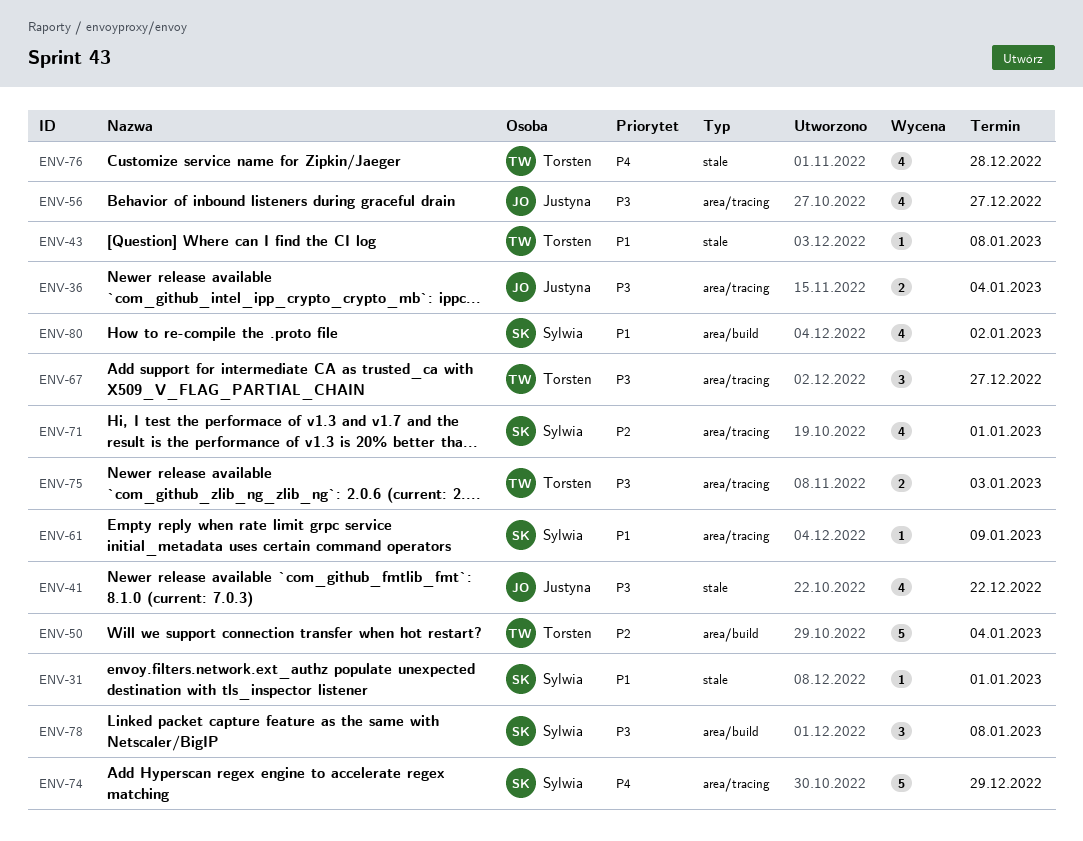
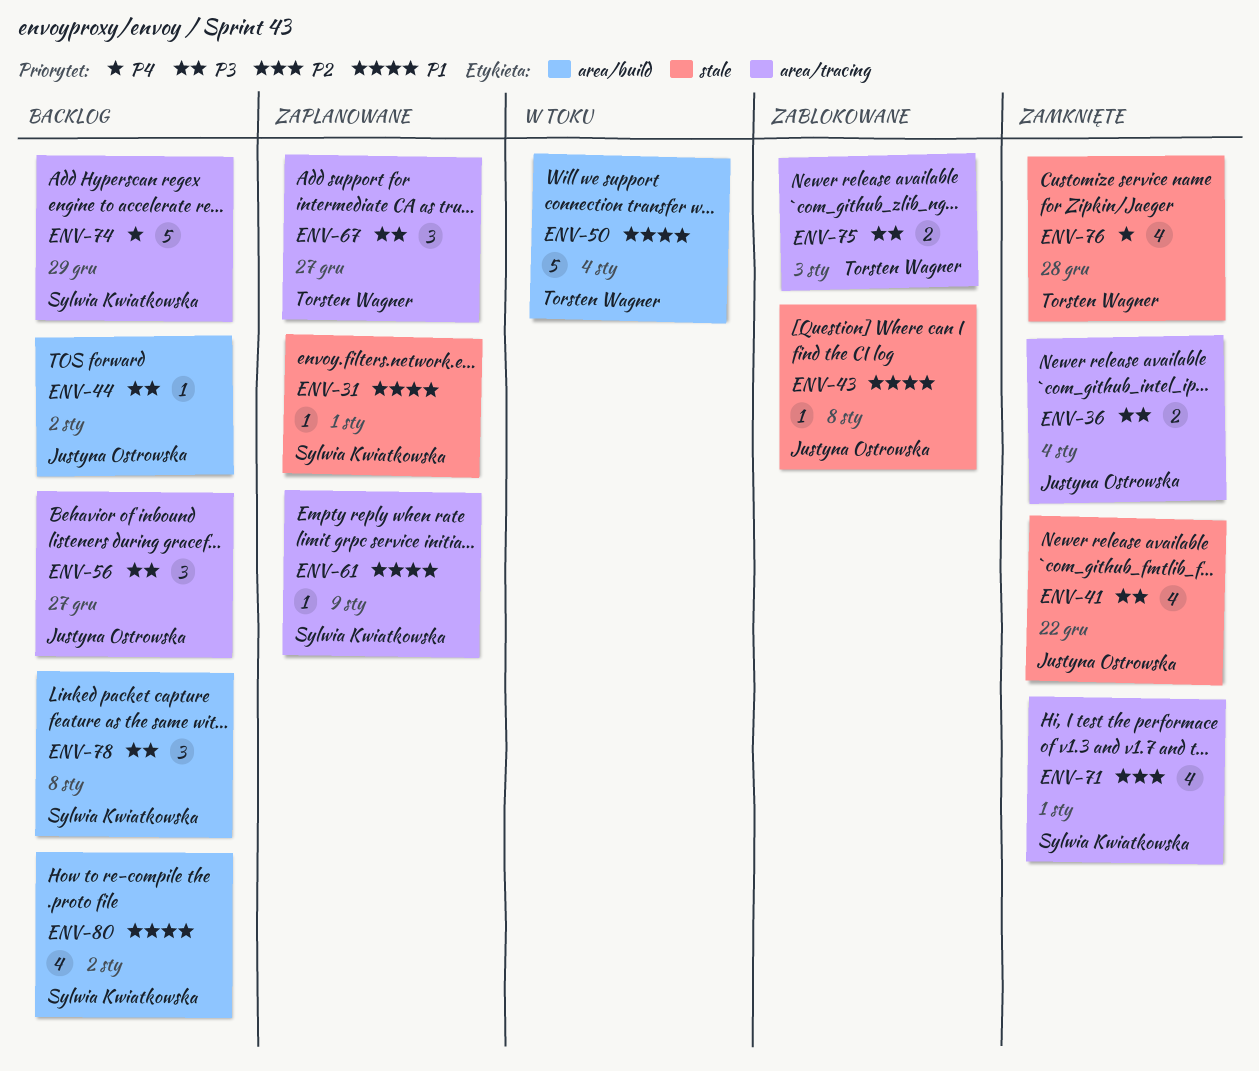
ENV-43, owner: Torsten Wagner -> Justyna Ostrowska
ENV-44: none -> present
ENV-50, priority: P2 -> P1
ENV-56, estimate: 4 -> 3

